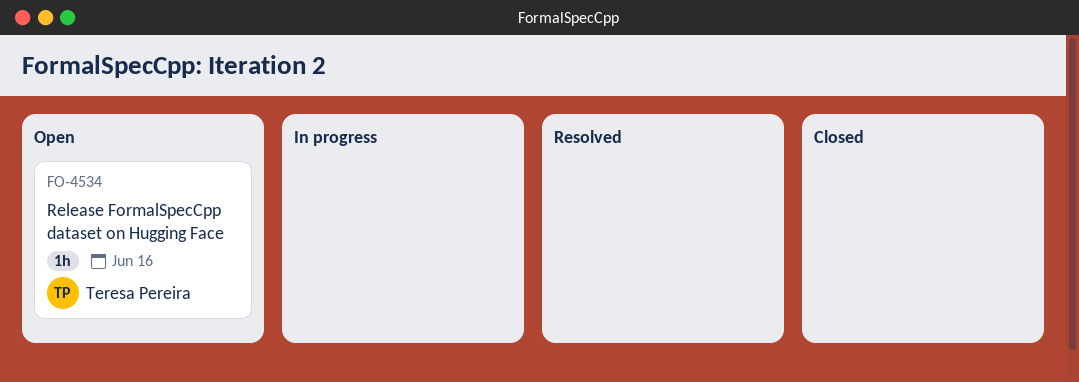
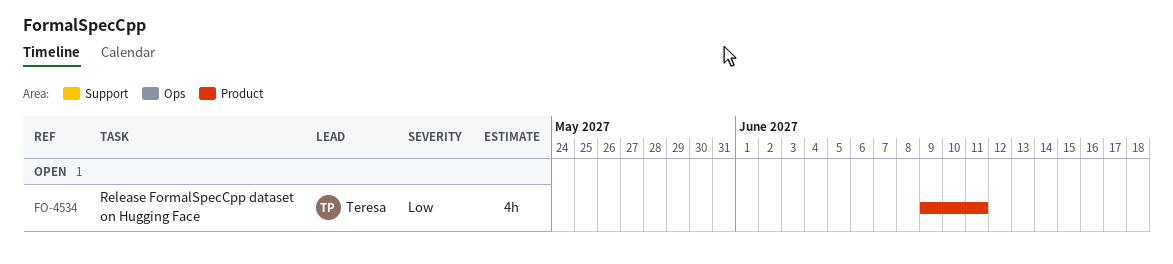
FO-4534, estimate: 1h -> 4h
FO-4534, due: Jun 16 -> Jun 11

